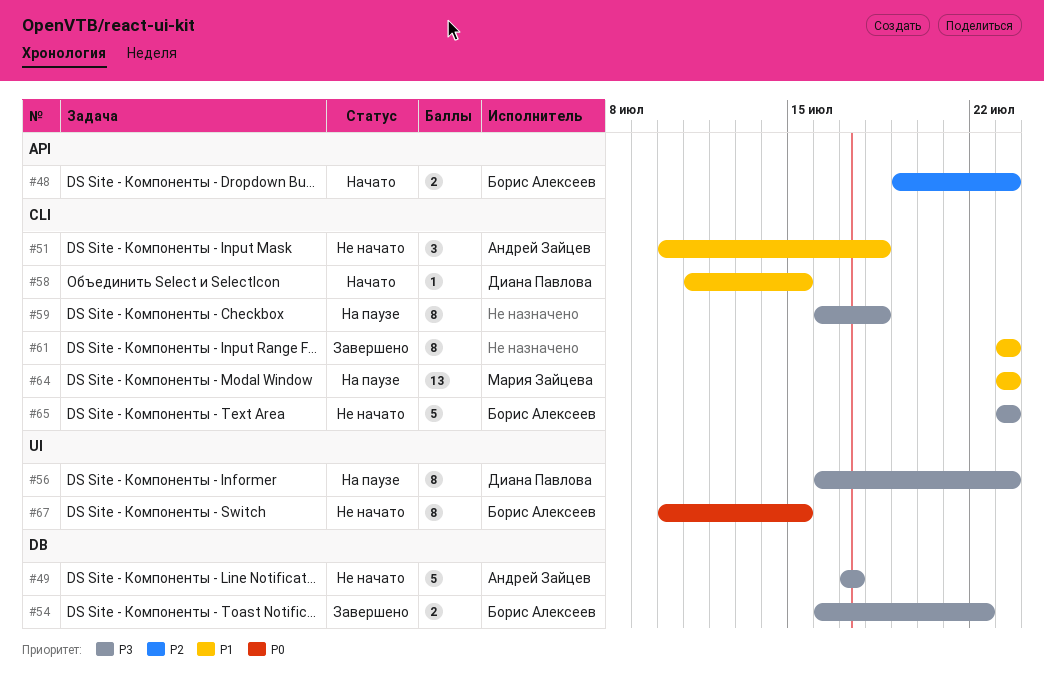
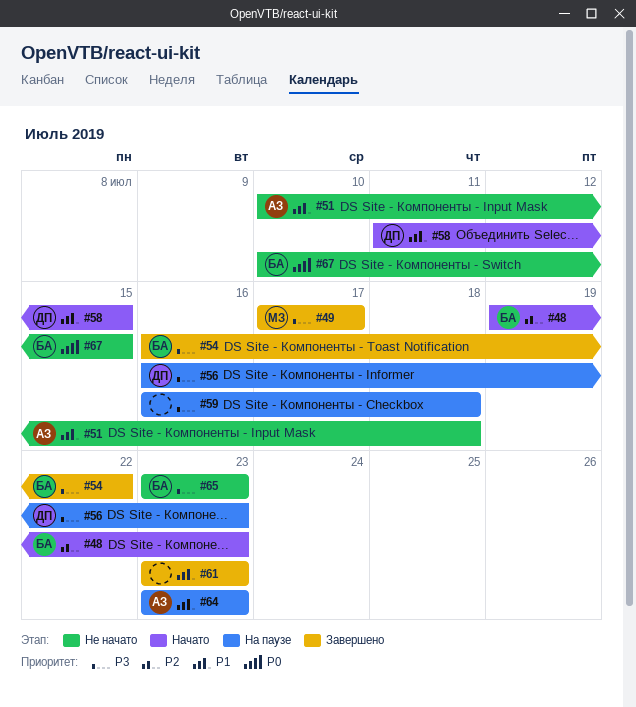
#49, status: Не начато -> Завершено
#49, owner: Андрей Зайцев -> Мария Зайцева
#64, owner: Мария Зайцева -> Андрей Зайцев

